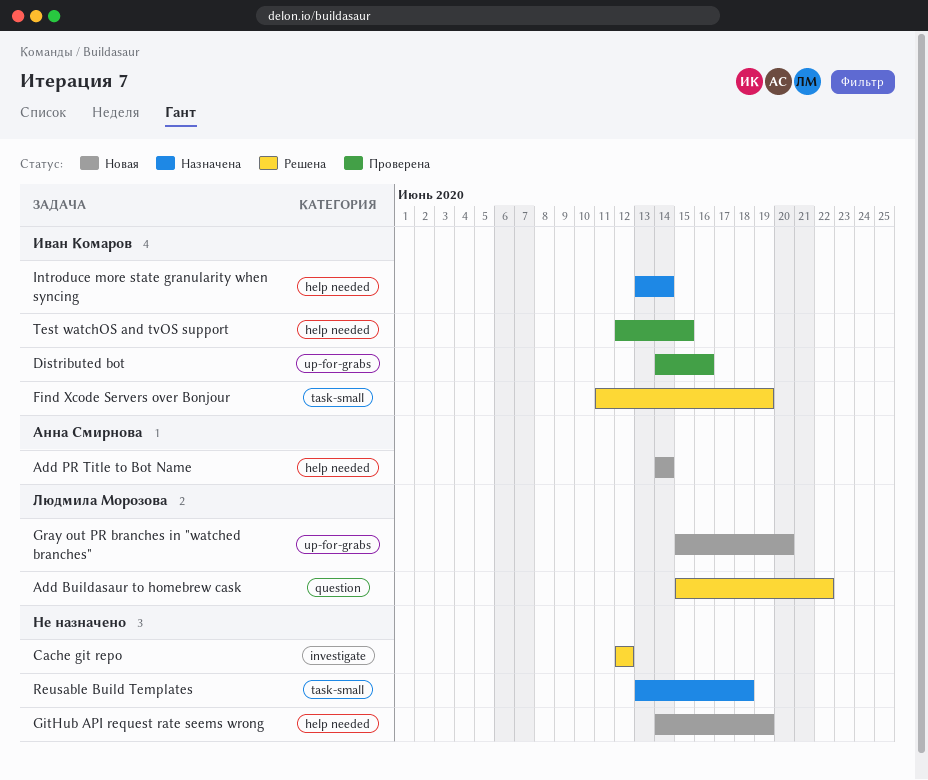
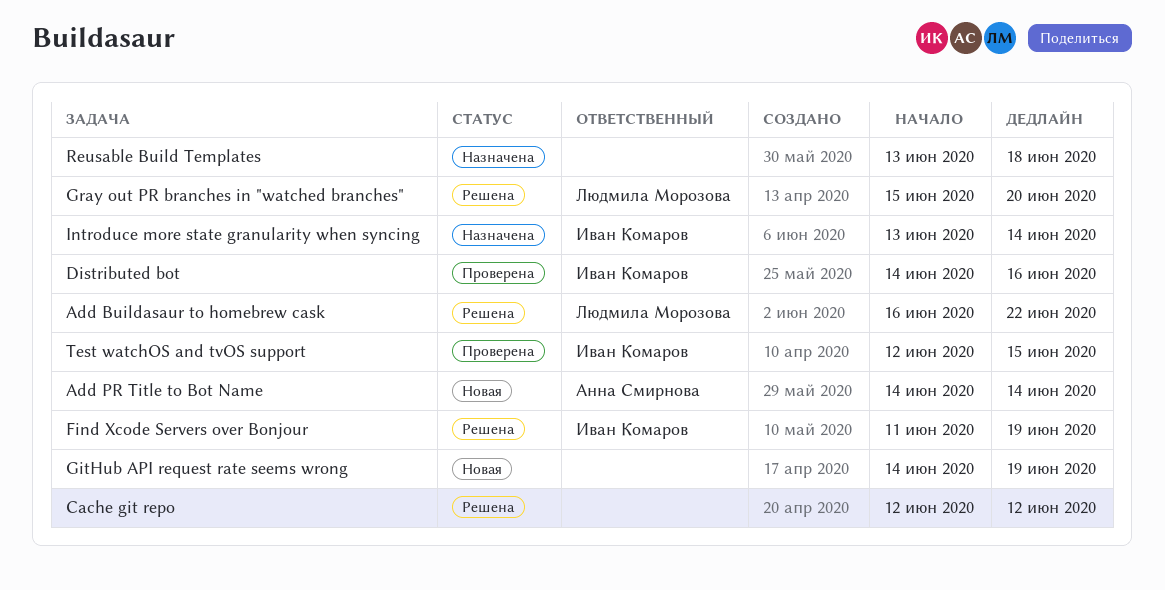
Add Buildasaur to homebrew cask, start: Jun 15 -> Jun 16
Gray out PR branches in "watched branches", status: Новая -> Решена

